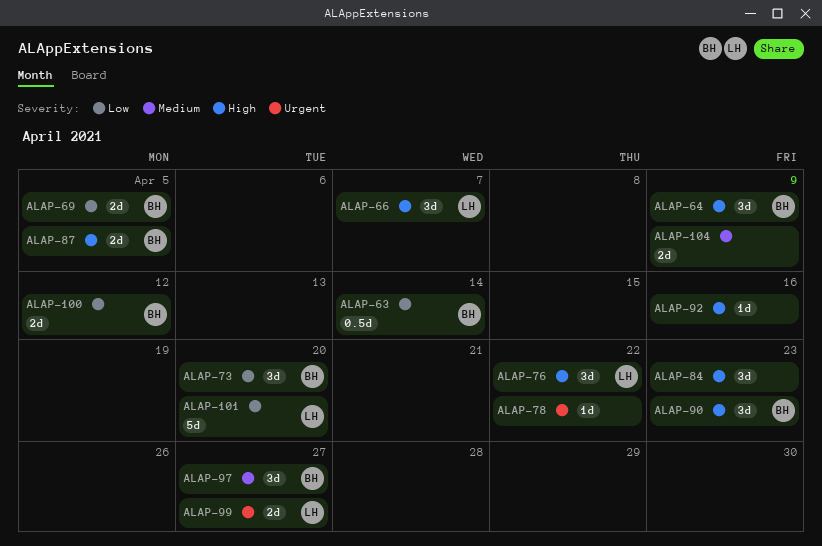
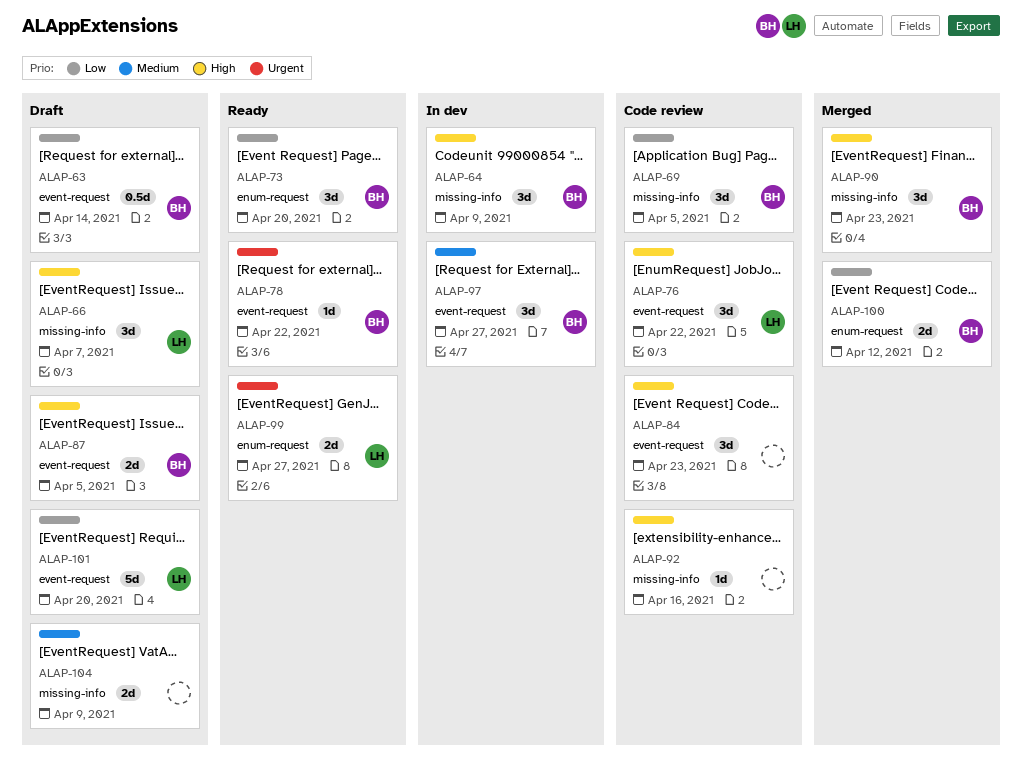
ALAP-69, estimate: 2d -> 3d
ALAP-78, owner: none -> BH

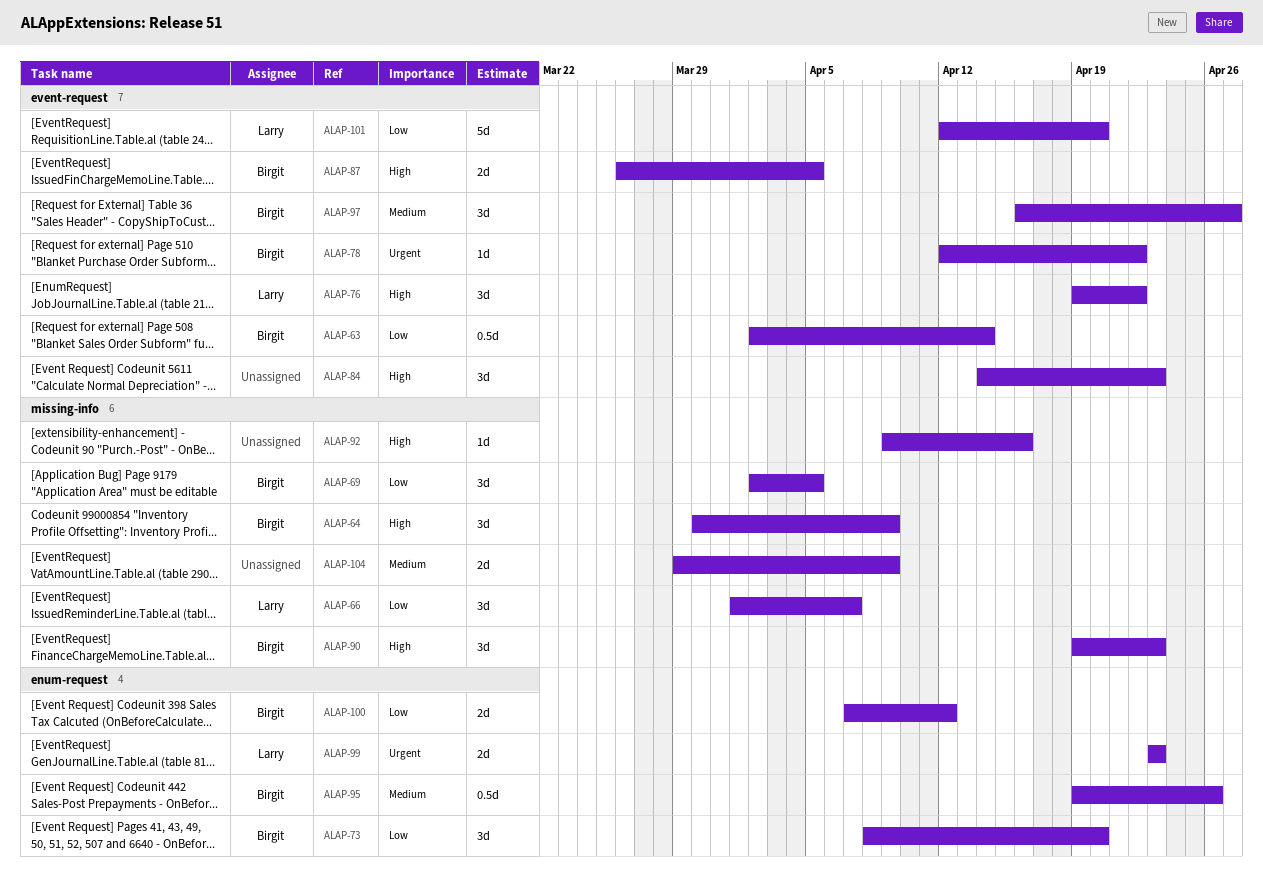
ALAP-66, priority: High -> Low
ALAP-95: none -> present
ALAP-99, due: Apr 27 -> Apr 23

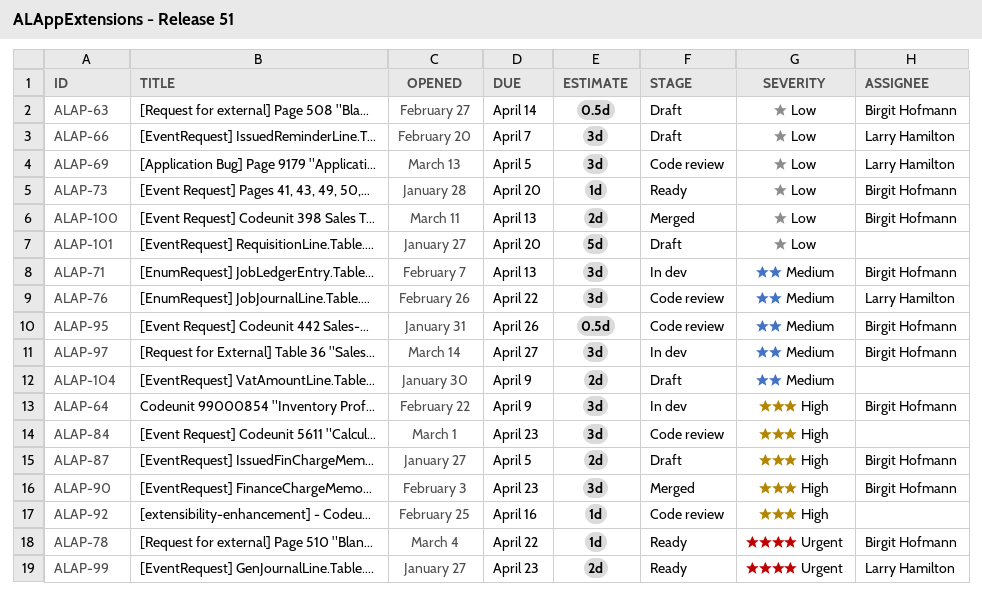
ALAP-69, owner: Birgit Hofmann -> Larry Hamilton
ALAP-71: none -> present
ALAP-73, estimate: 3d -> 1d
ALAP-76, priority: High -> Medium
ALAP-100, due: Apr 12 -> Apr 13
ALAP-101, owner: Larry Hamilton -> none

